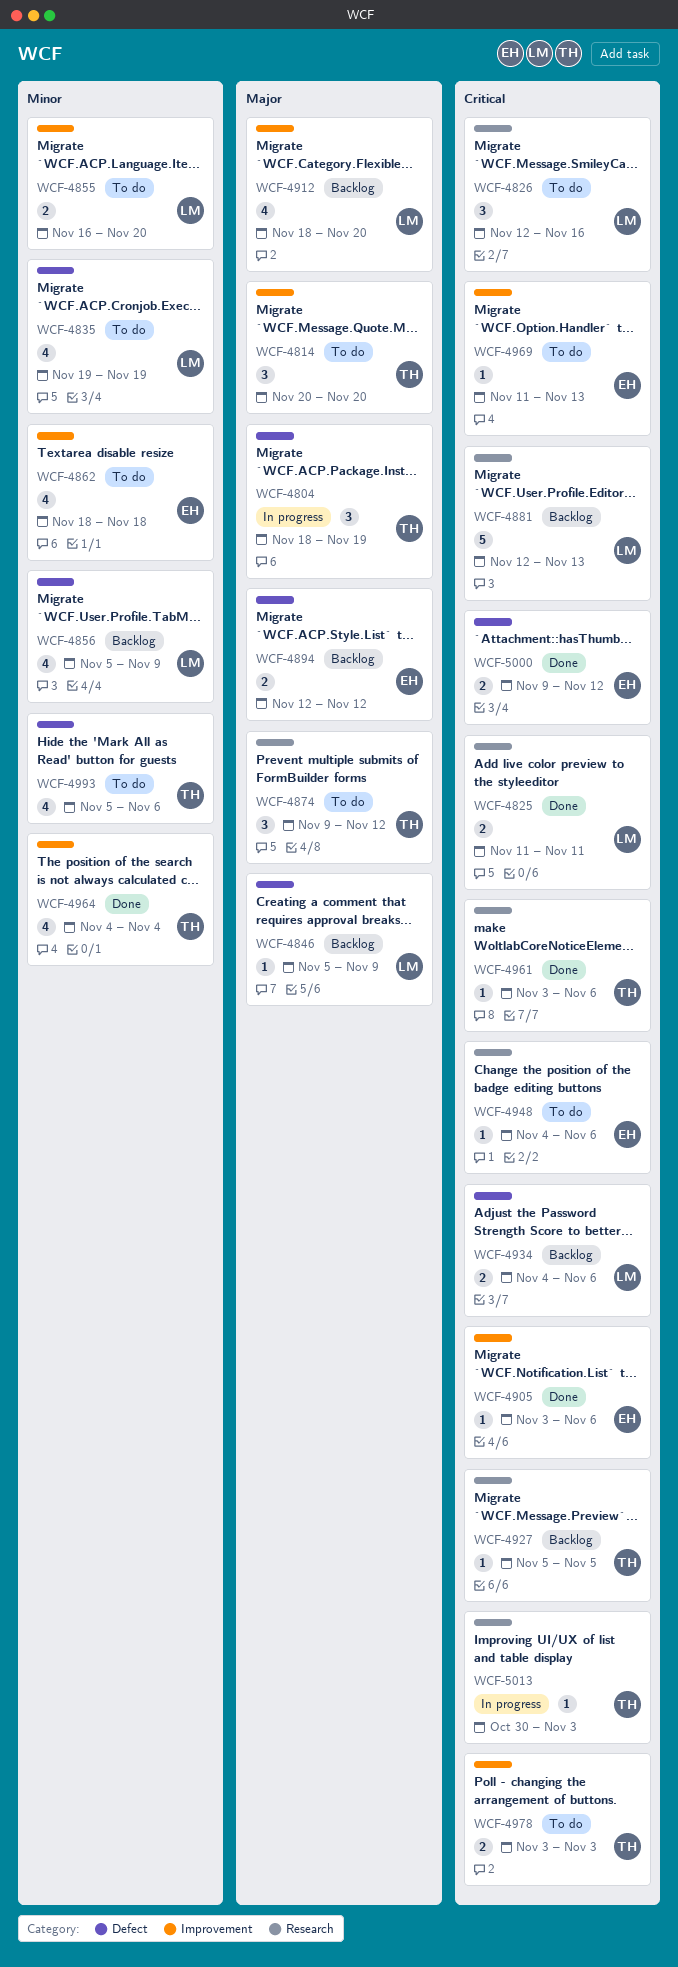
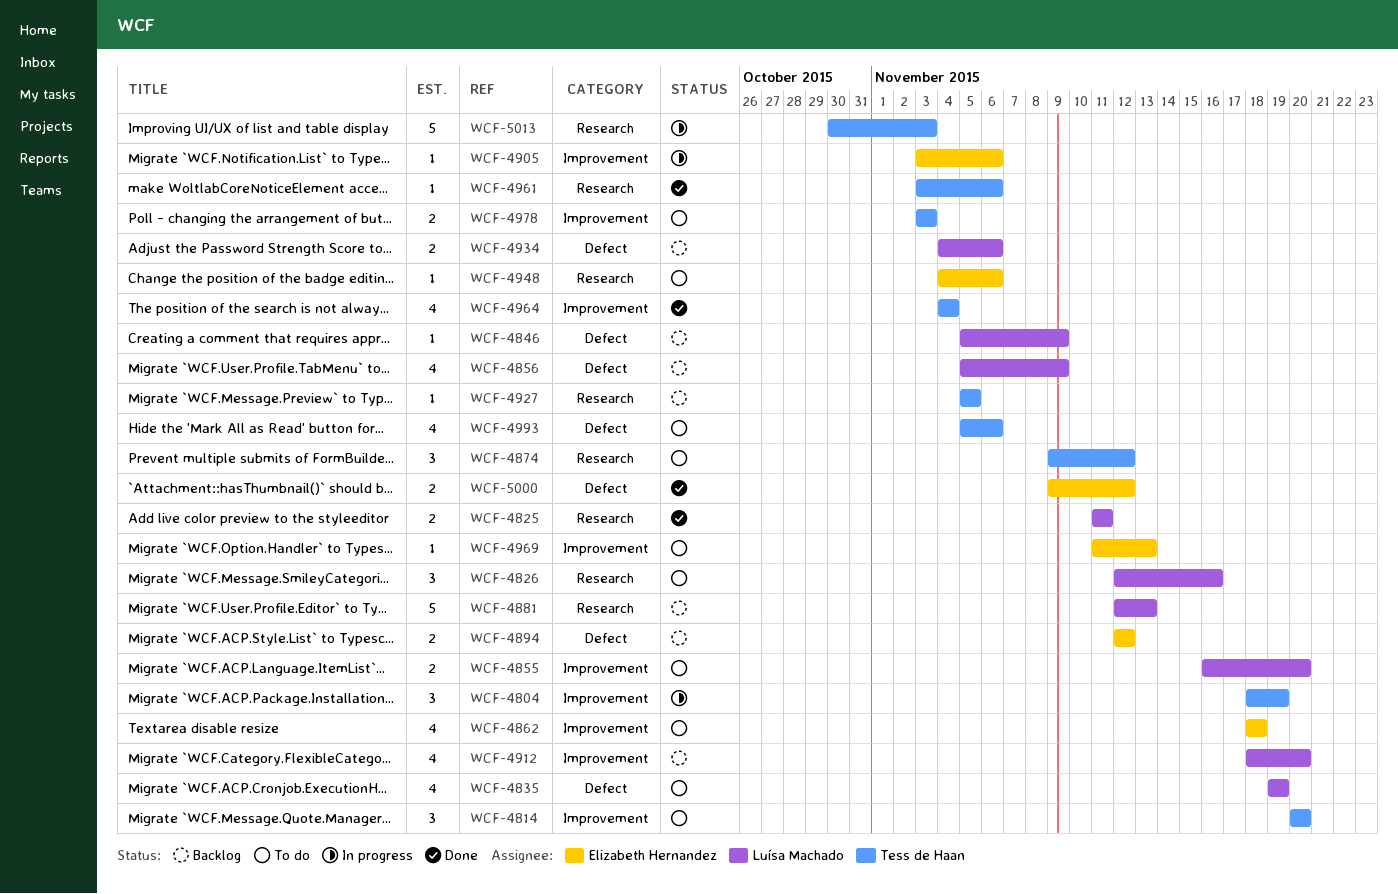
WCF-4804, label: Defect -> Improvement
WCF-4905, status: Done -> In progress
WCF-5013, estimate: 1 -> 5

